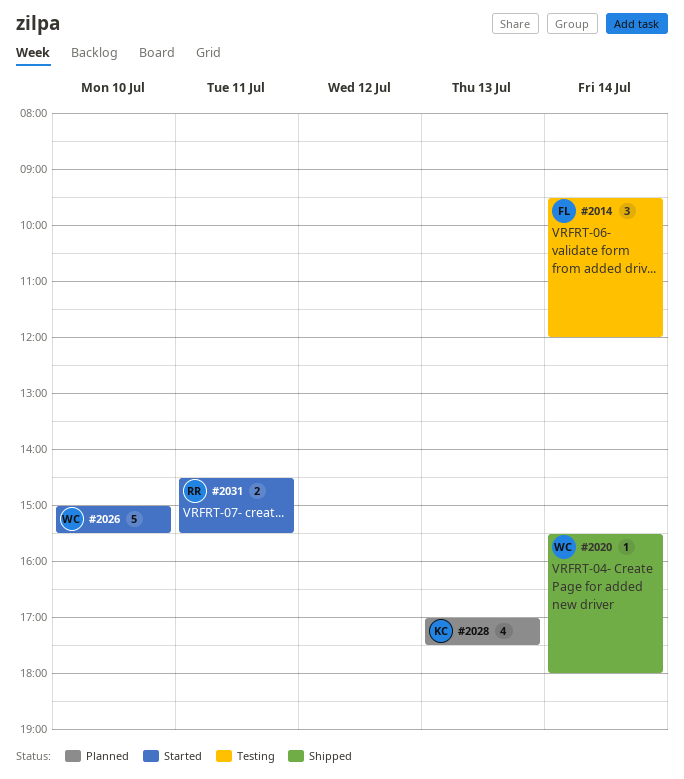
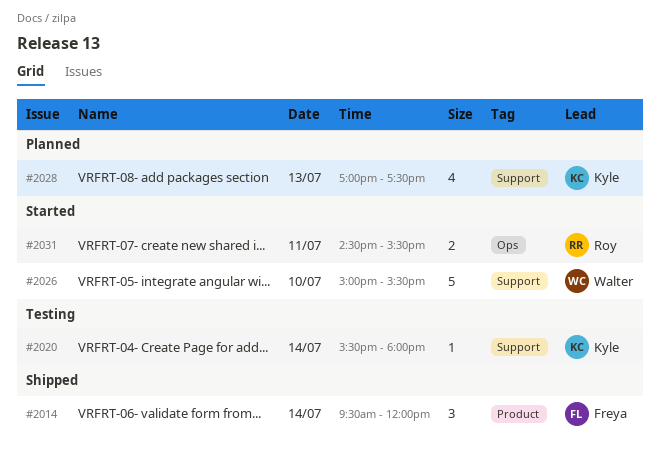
#2014, status: Testing -> Shipped
#2020, status: Shipped -> Testing
#2020, owner: Walter -> Kyle

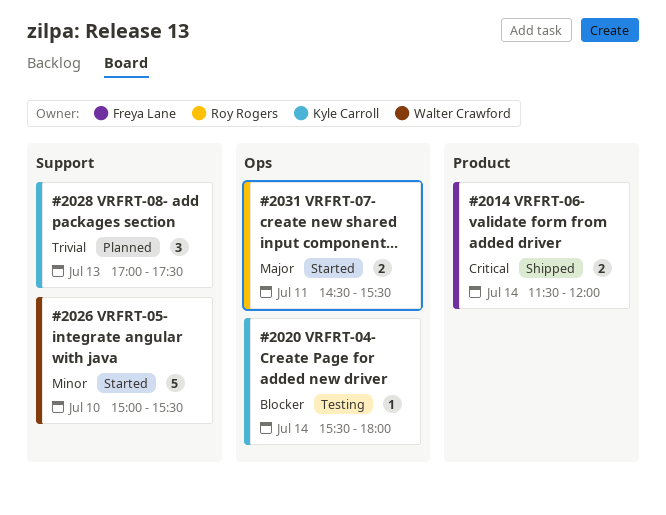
#2014, estimate: 3 -> 2
#2014, begins: 09:30 -> 11:30
#2020, label: Support -> Ops
#2028, estimate: 4 -> 3

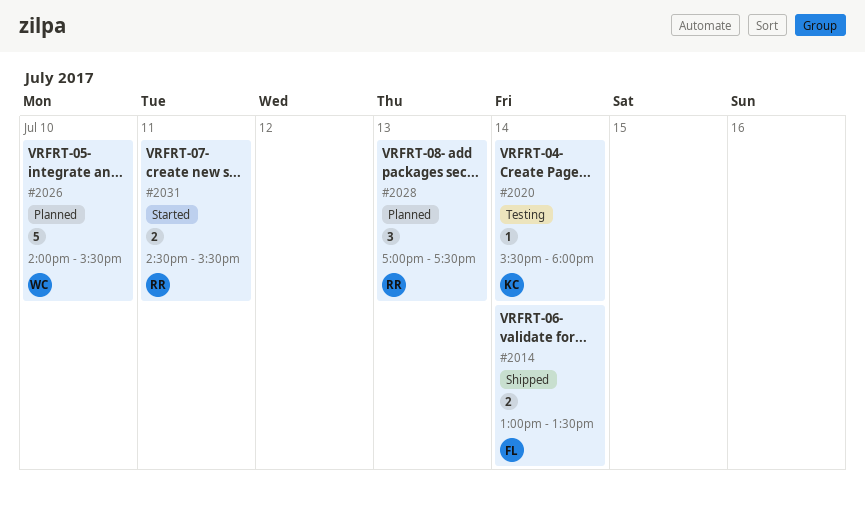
#2014, begins: 11:30 -> 13:00
#2014, ends: 12:00 -> 13:30
#2026, status: Started -> Planned
#2026, begins: 15:00 -> 14:00
#2028, owner: Kyle Carroll -> Roy Rogers

